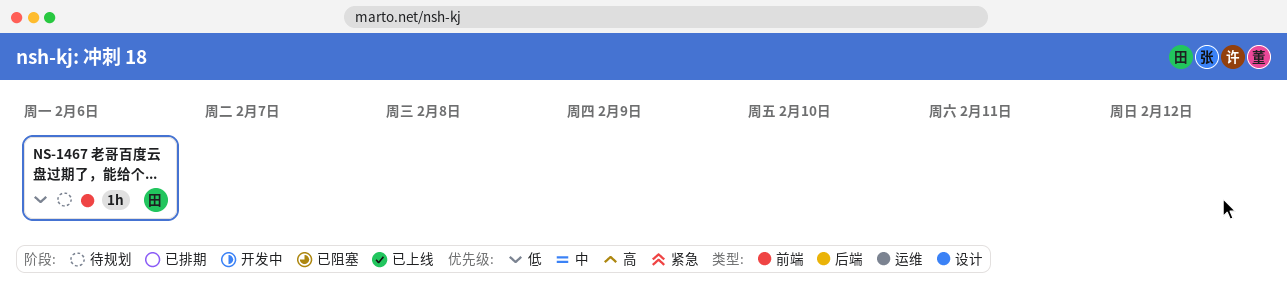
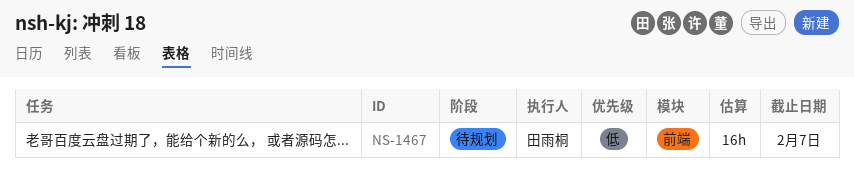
NS-1467, estimate: 1h -> 16h
NS-1467, due: Feb 6 -> Feb 7

